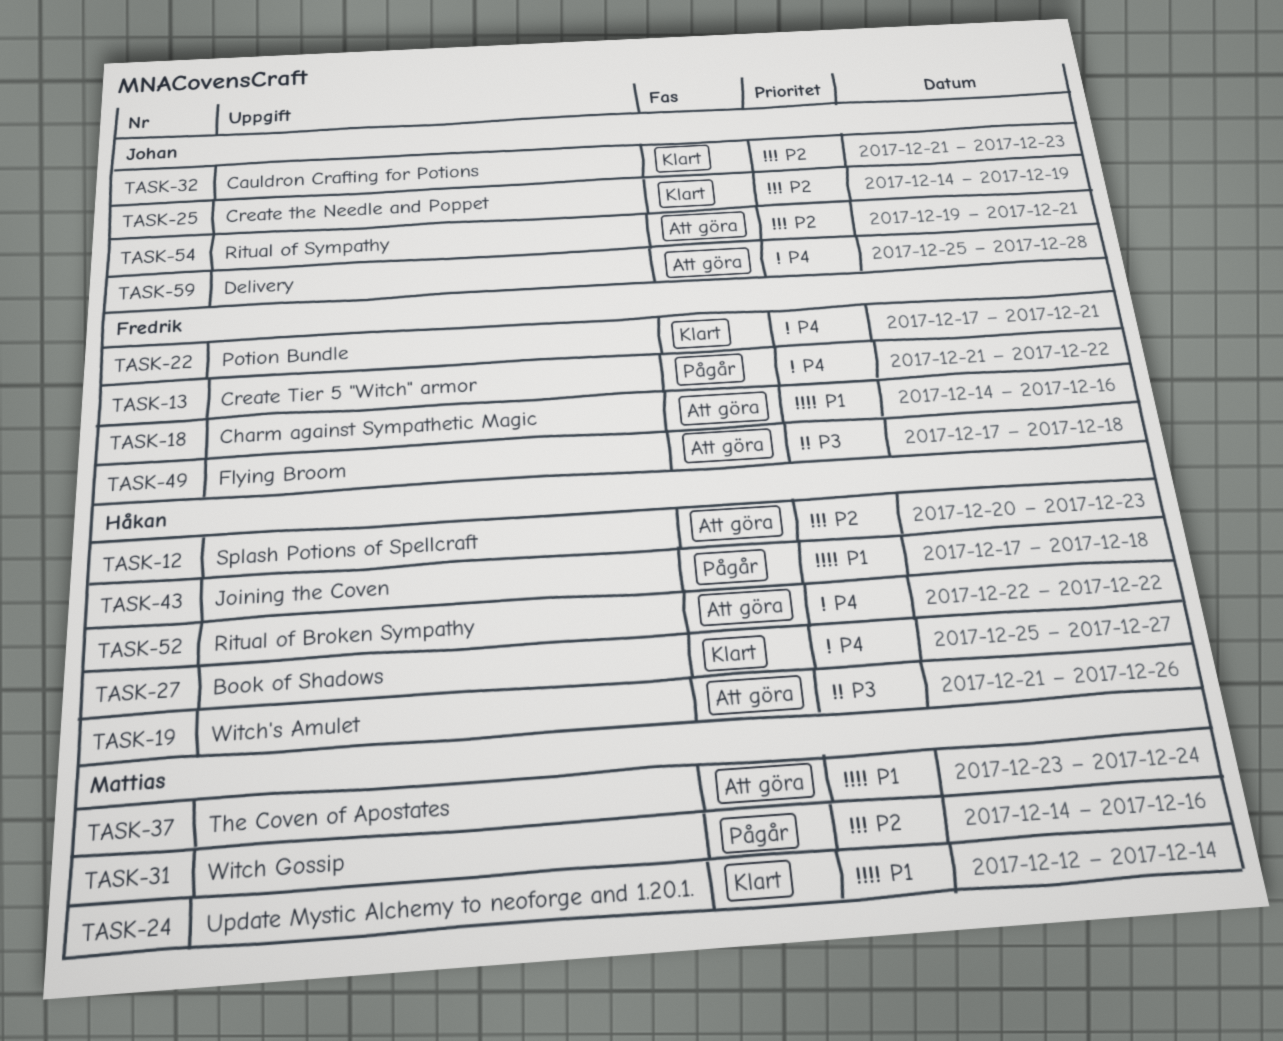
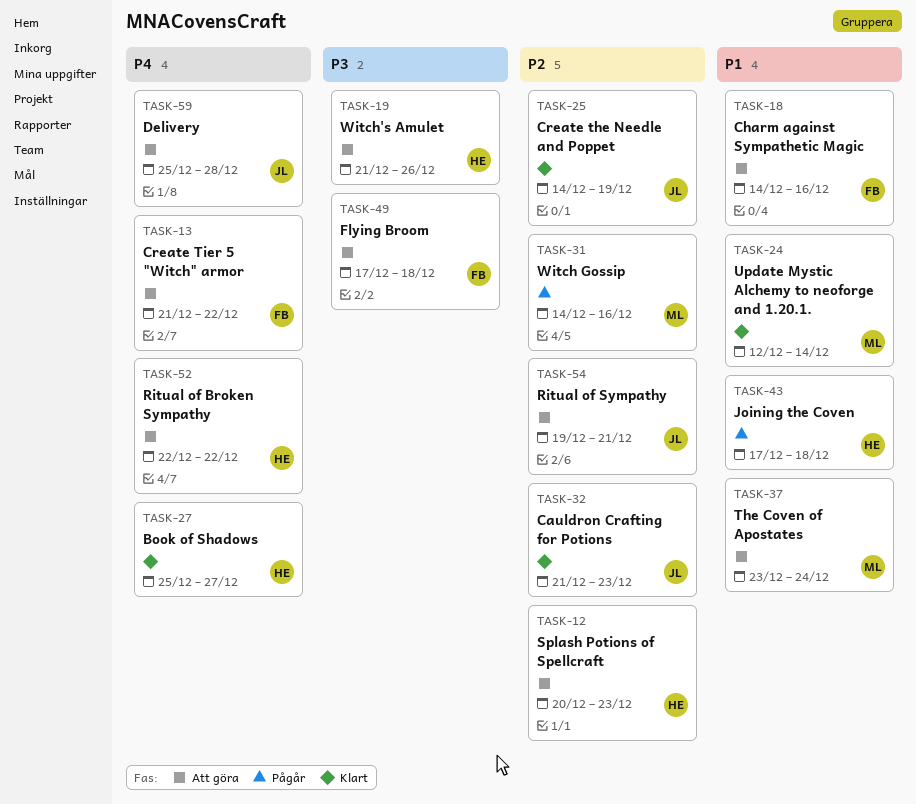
TASK-13, status: Pågår -> Att göra
TASK-22: present -> none

